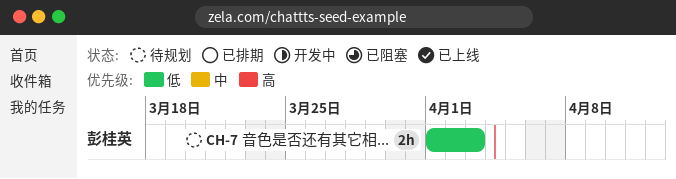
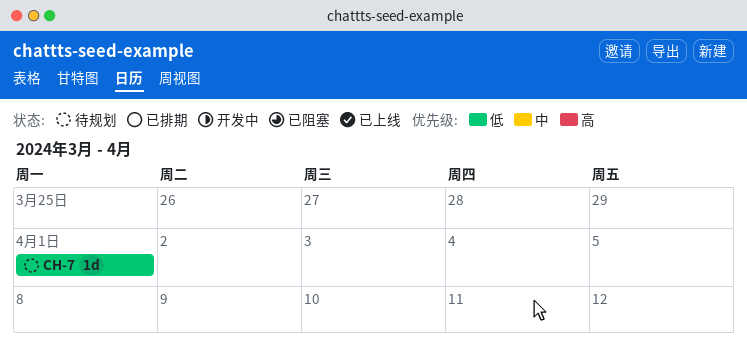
CH-7, estimate: 2h -> 1d
CH-7, due: Apr 3 -> Apr 1

